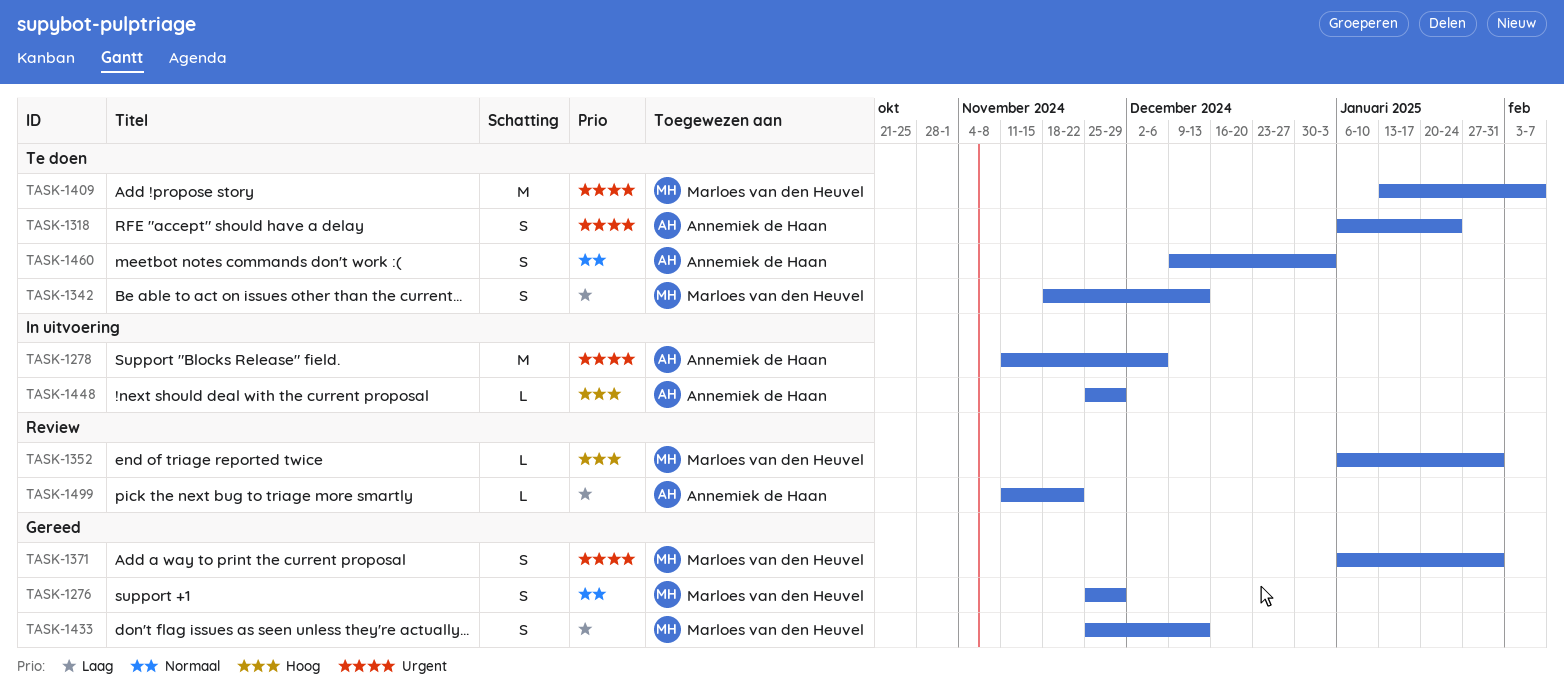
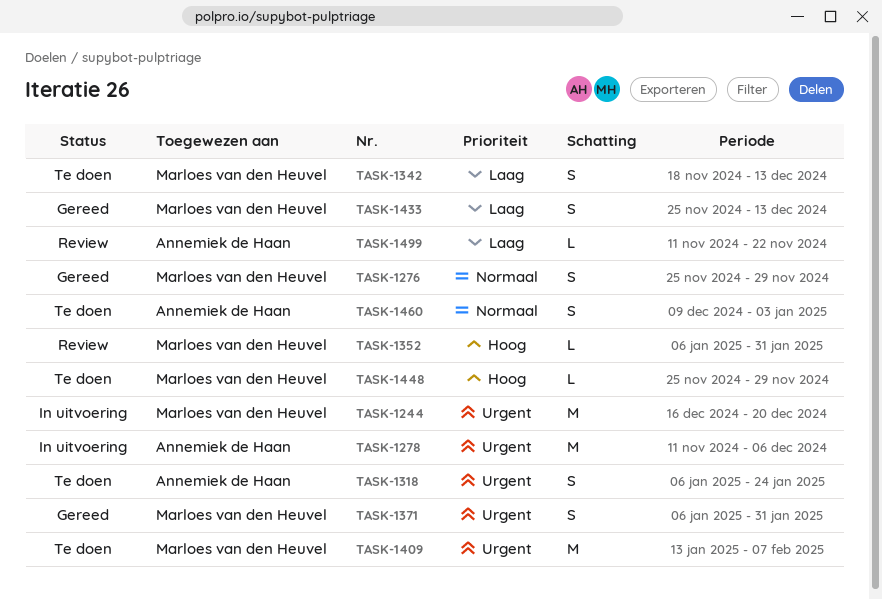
TASK-1244: none -> present
TASK-1448, status: In uitvoering -> Te doen
TASK-1448, owner: Annemiek de Haan -> Marloes van den Heuvel

